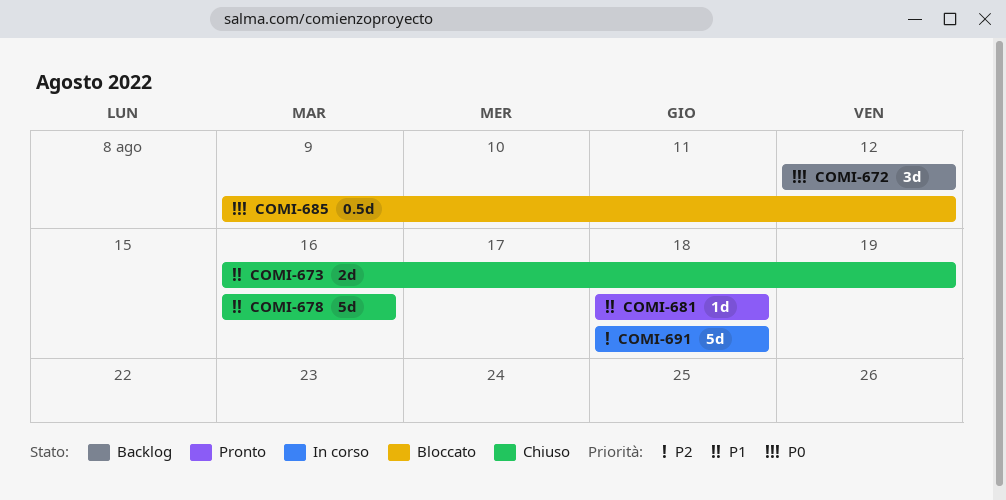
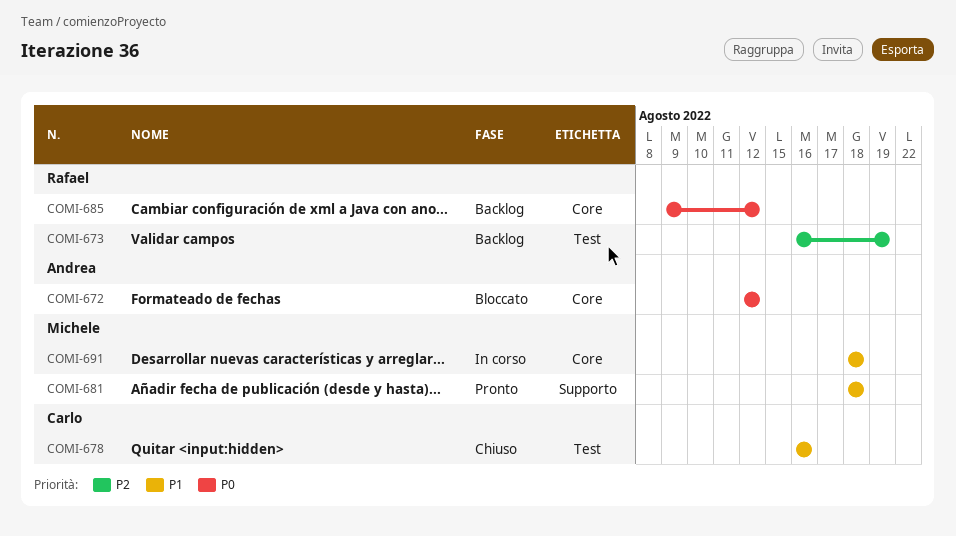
COMI-672, status: Backlog -> Bloccato
COMI-673, status: Chiuso -> Backlog
COMI-673, priority: P1 -> P2
COMI-685, status: Bloccato -> Backlog
COMI-691, priority: P2 -> P1

